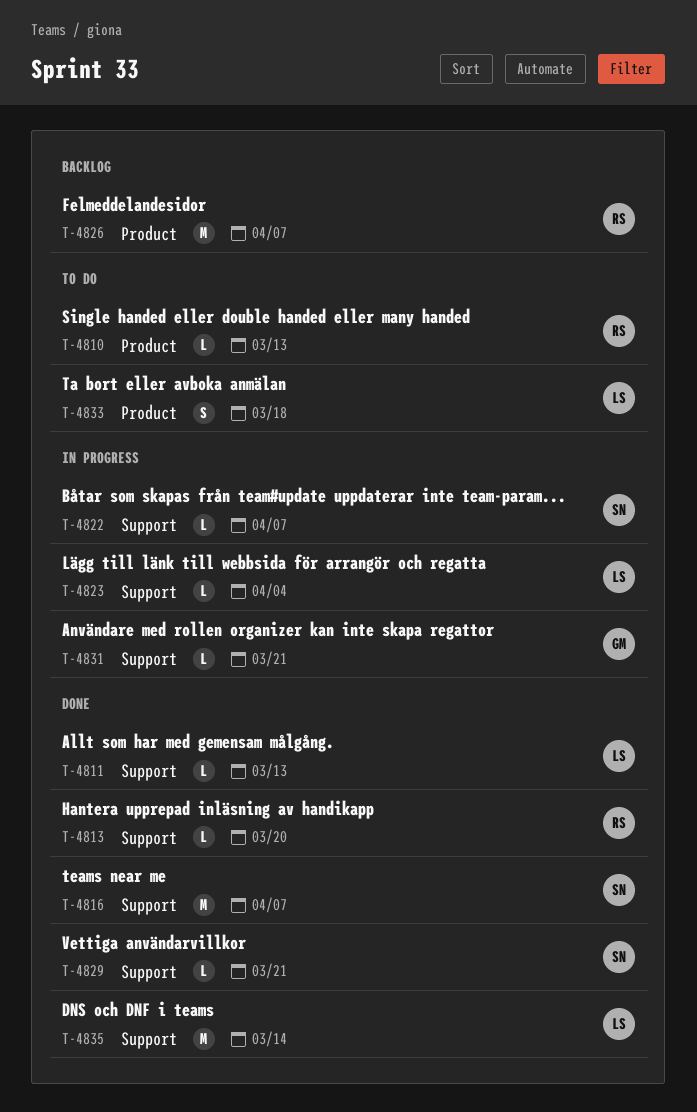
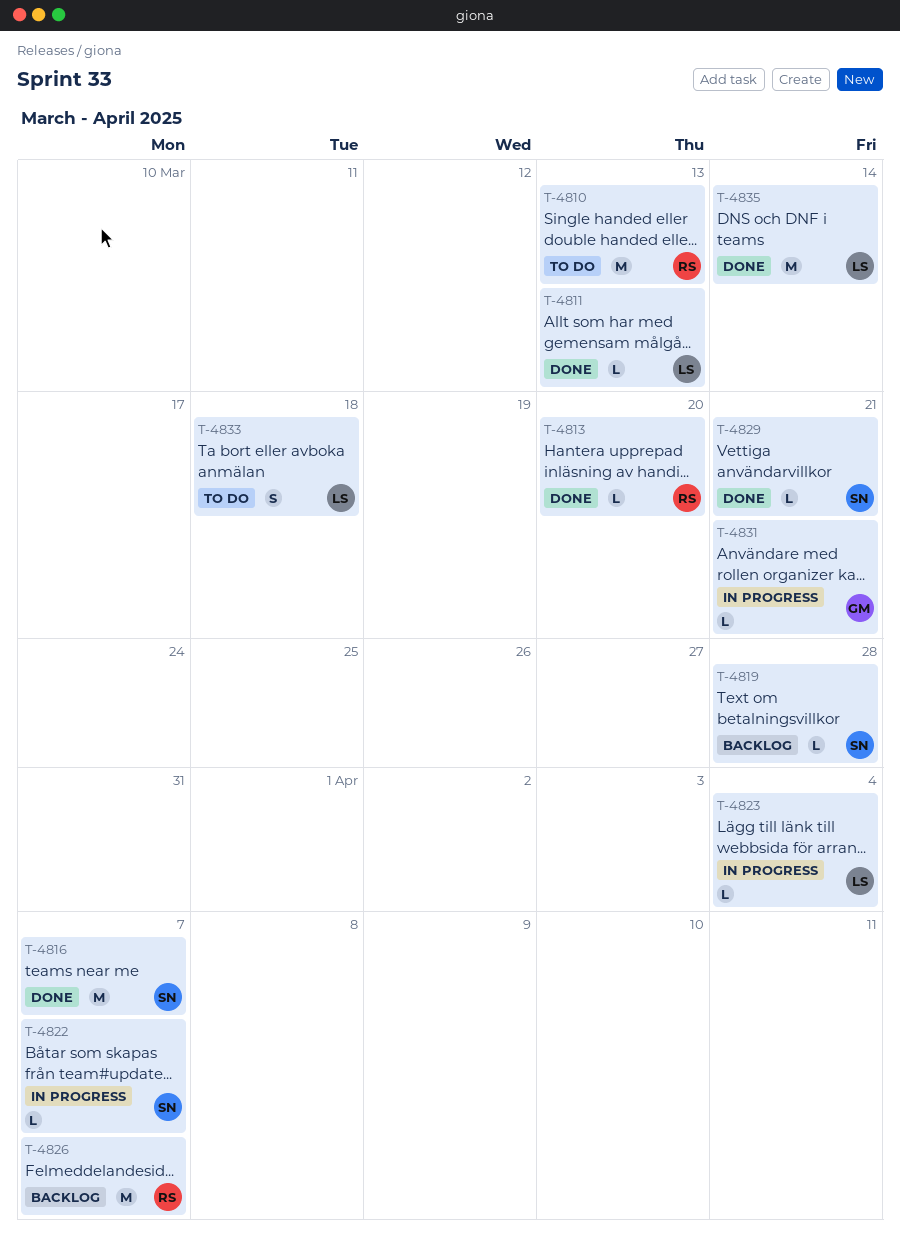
T-4810, estimate: L -> M
T-4819: none -> present

